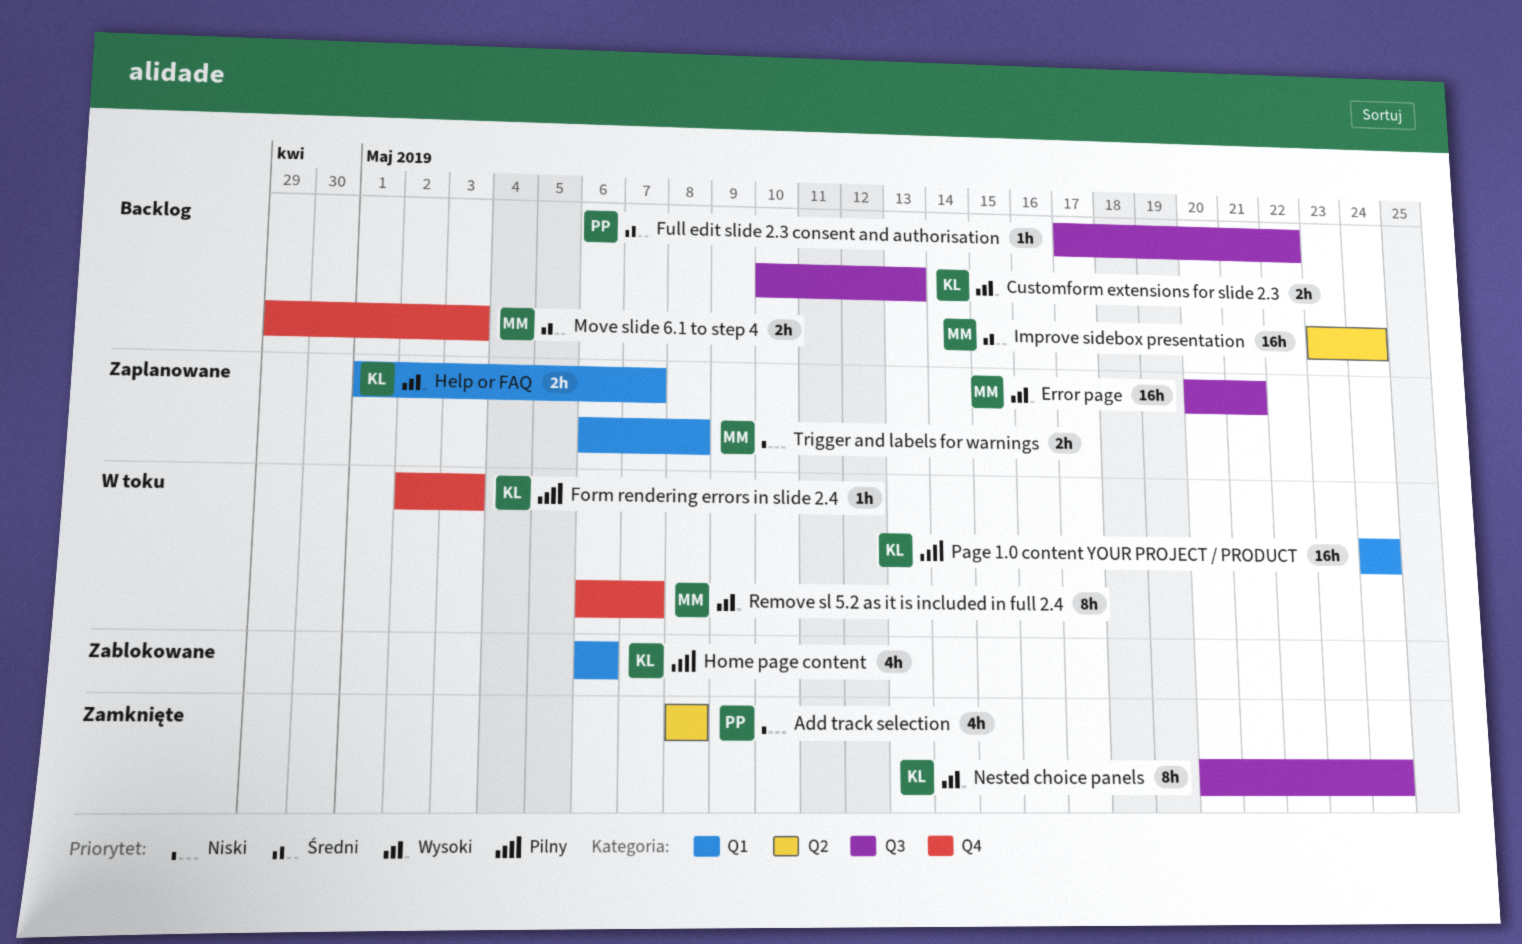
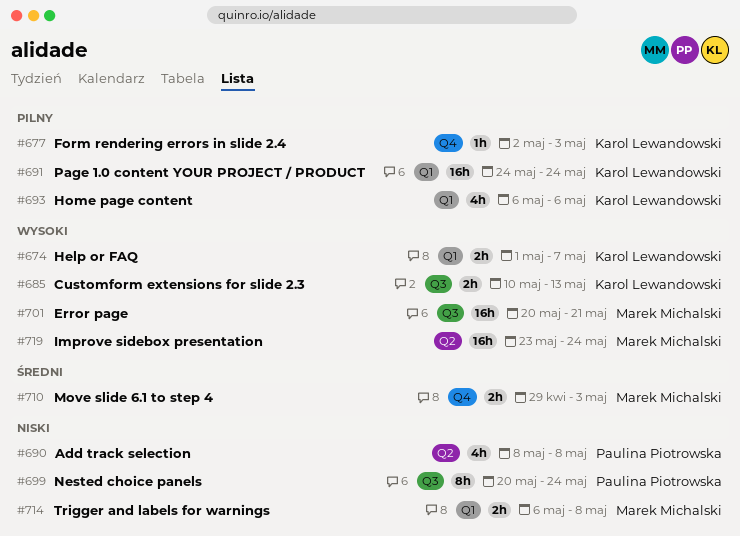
Full edit slide 2.3 consent and authorisation: present -> none
Improve sidebox presentation, priority: Średni -> Wysoki
Nested choice panels, owner: Karol Lewandowski -> Paulina Piotrowska
Nested choice panels, priority: Wysoki -> Niski
Remove sl 5.2 as it is included in full 2.4: present -> none

